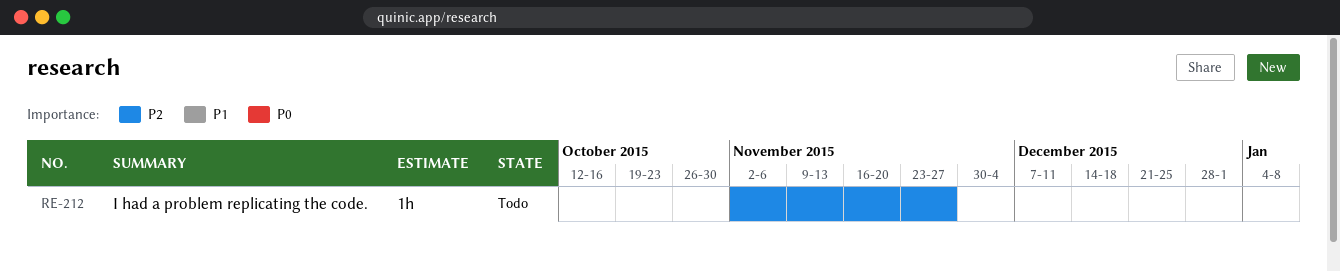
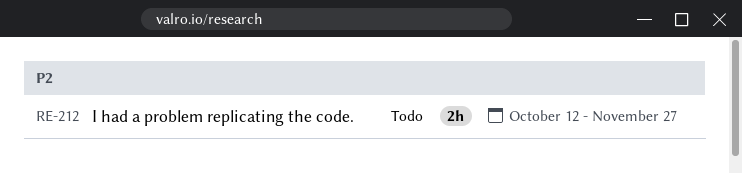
RE-212, estimate: 1h -> 2h
RE-212, start: Nov 2 -> Oct 12

